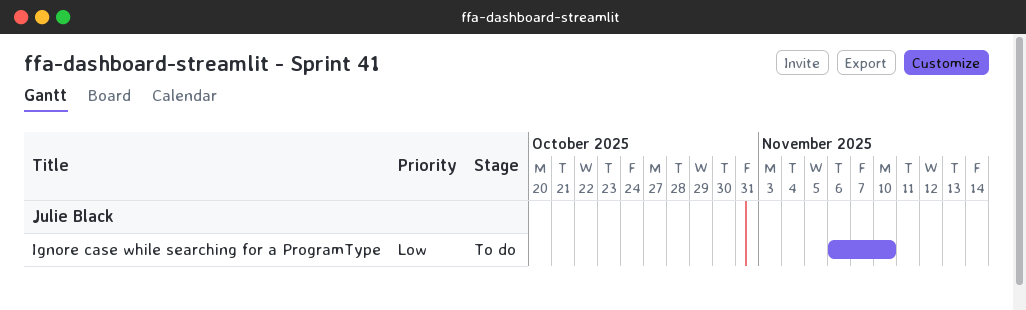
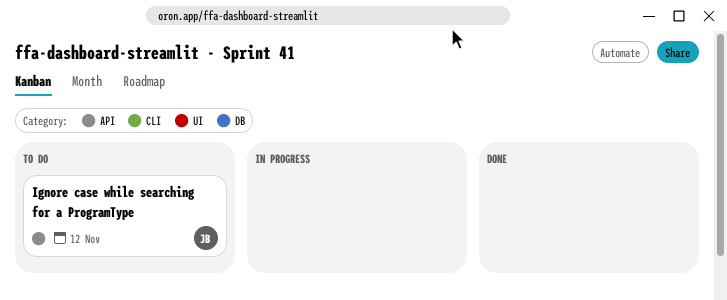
Ignore case while searching for a ProgramType, due: Nov 10 -> Nov 12

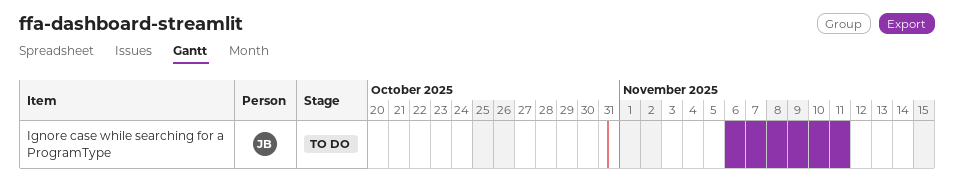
Ignore case while searching for a ProgramType, due: Nov 12 -> Nov 11

